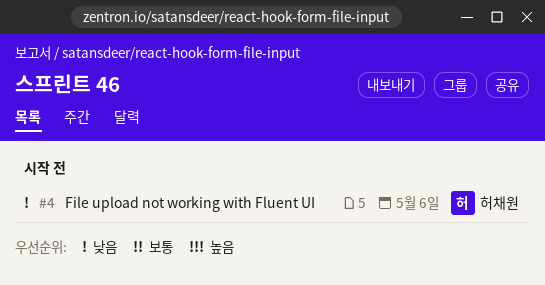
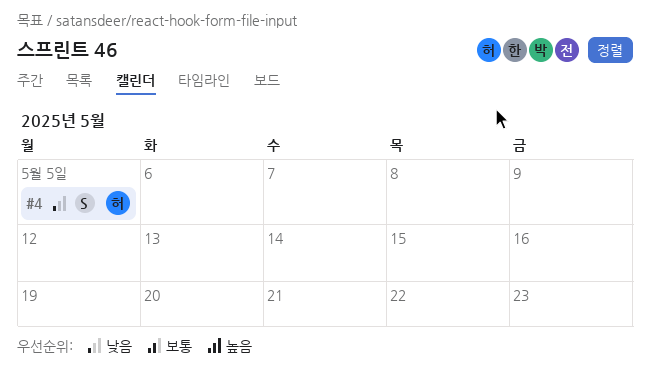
#4, due: May 6 -> May 5

